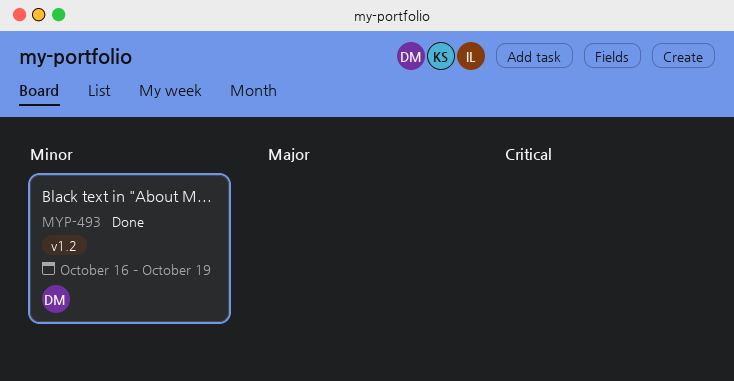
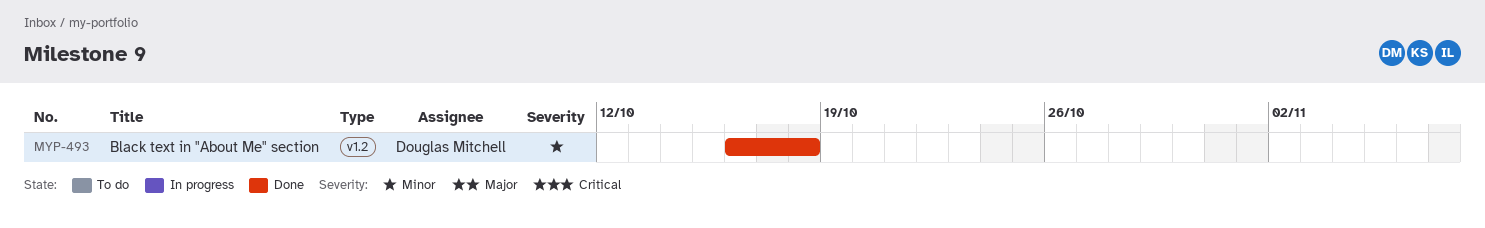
MYP-493, due: Oct 19 -> Oct 18

